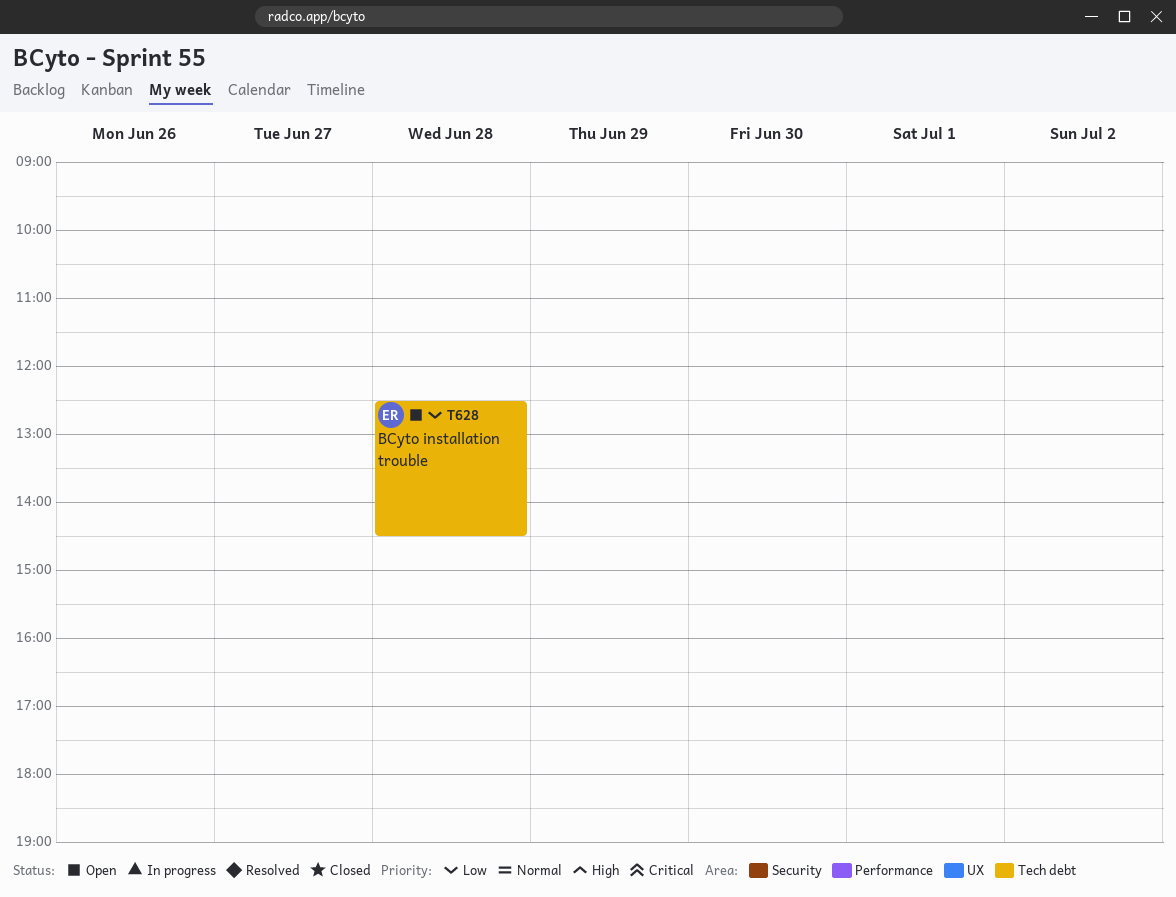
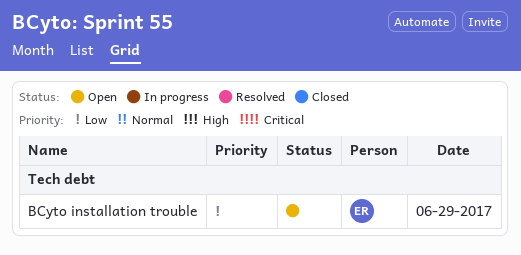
BCyto installation trouble, day: Jun 28 -> Jun 29

